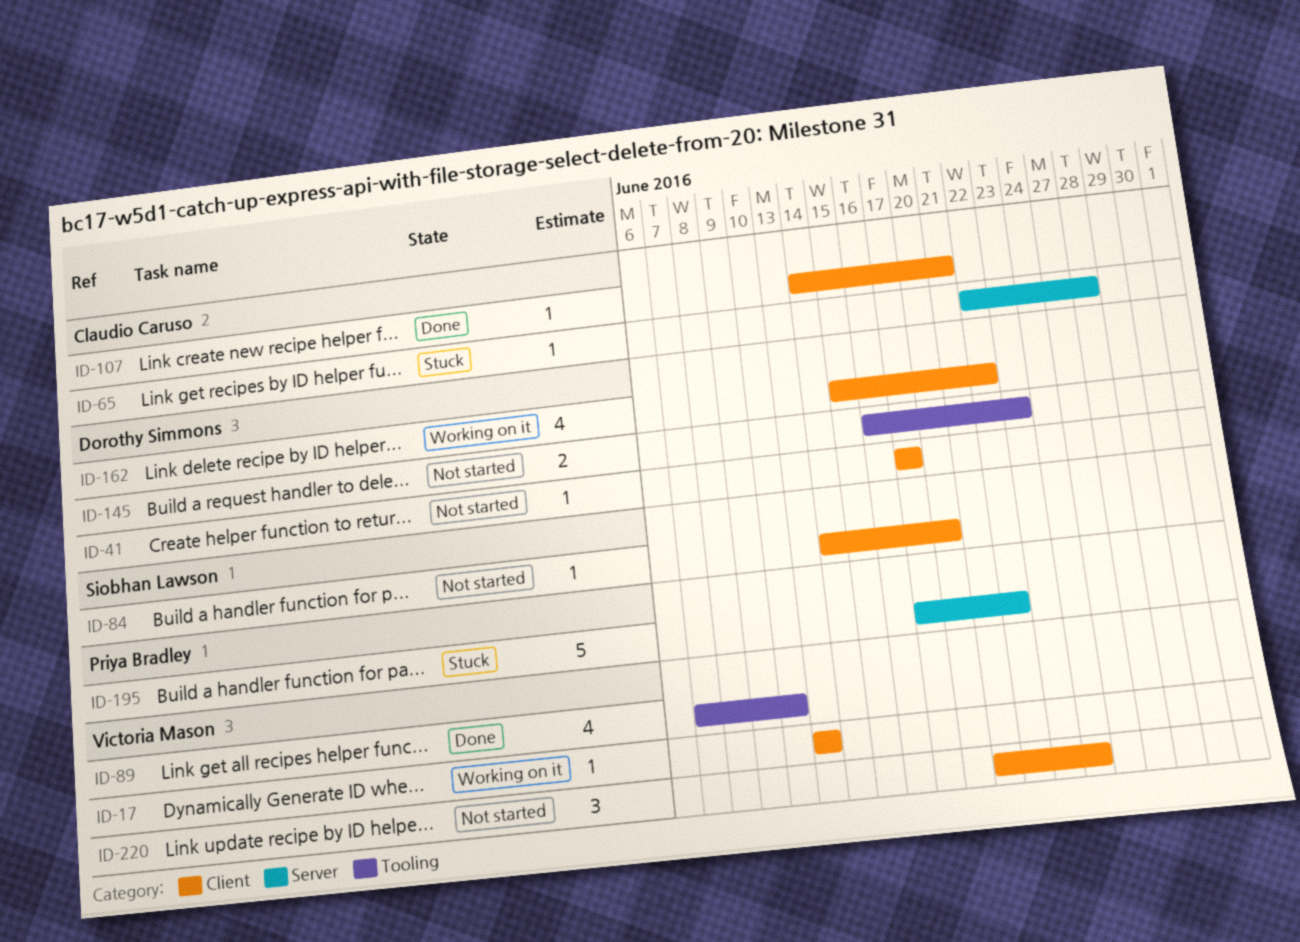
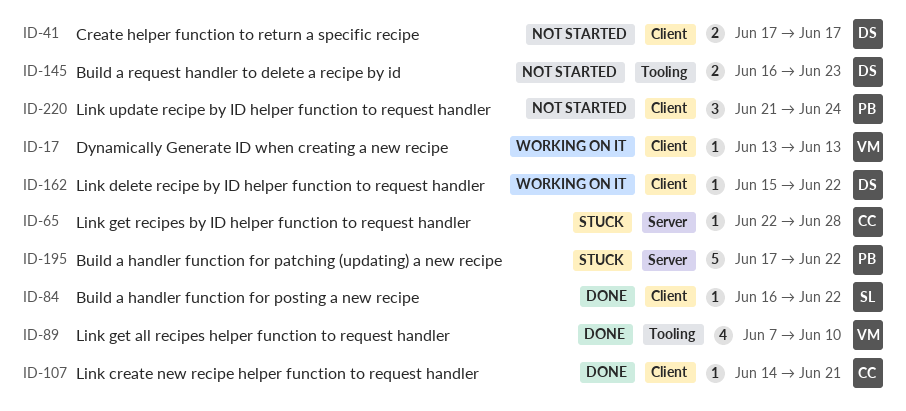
ID-41, estimate: 1 -> 2
ID-84, status: Not started -> Done
ID-84, start: Jun 14 -> Jun 16
ID-84, due: Jun 20 -> Jun 22
ID-162, estimate: 4 -> 1
ID-220, owner: Victoria Mason -> Priya Bradley

